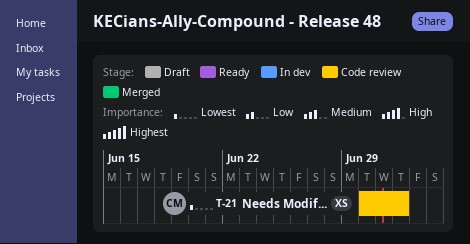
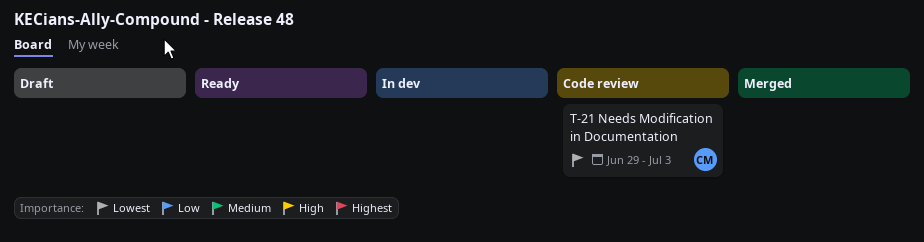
T-21, start: Jun 30 -> Jun 29
T-21, due: Jul 2 -> Jul 3

